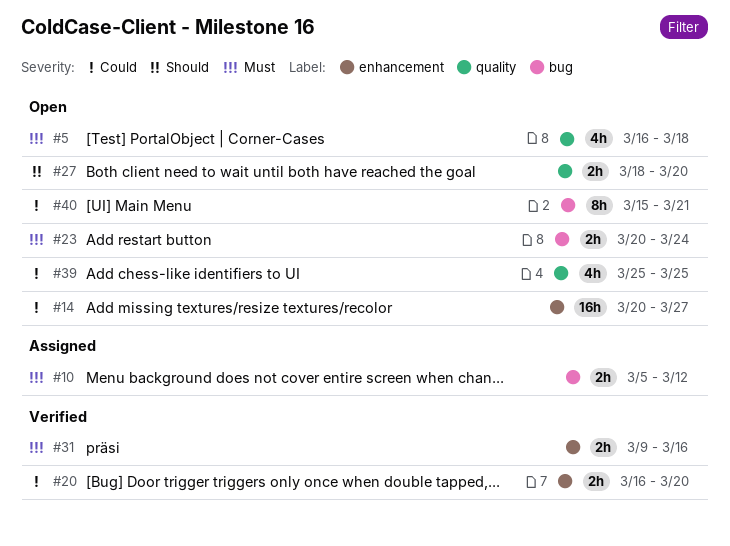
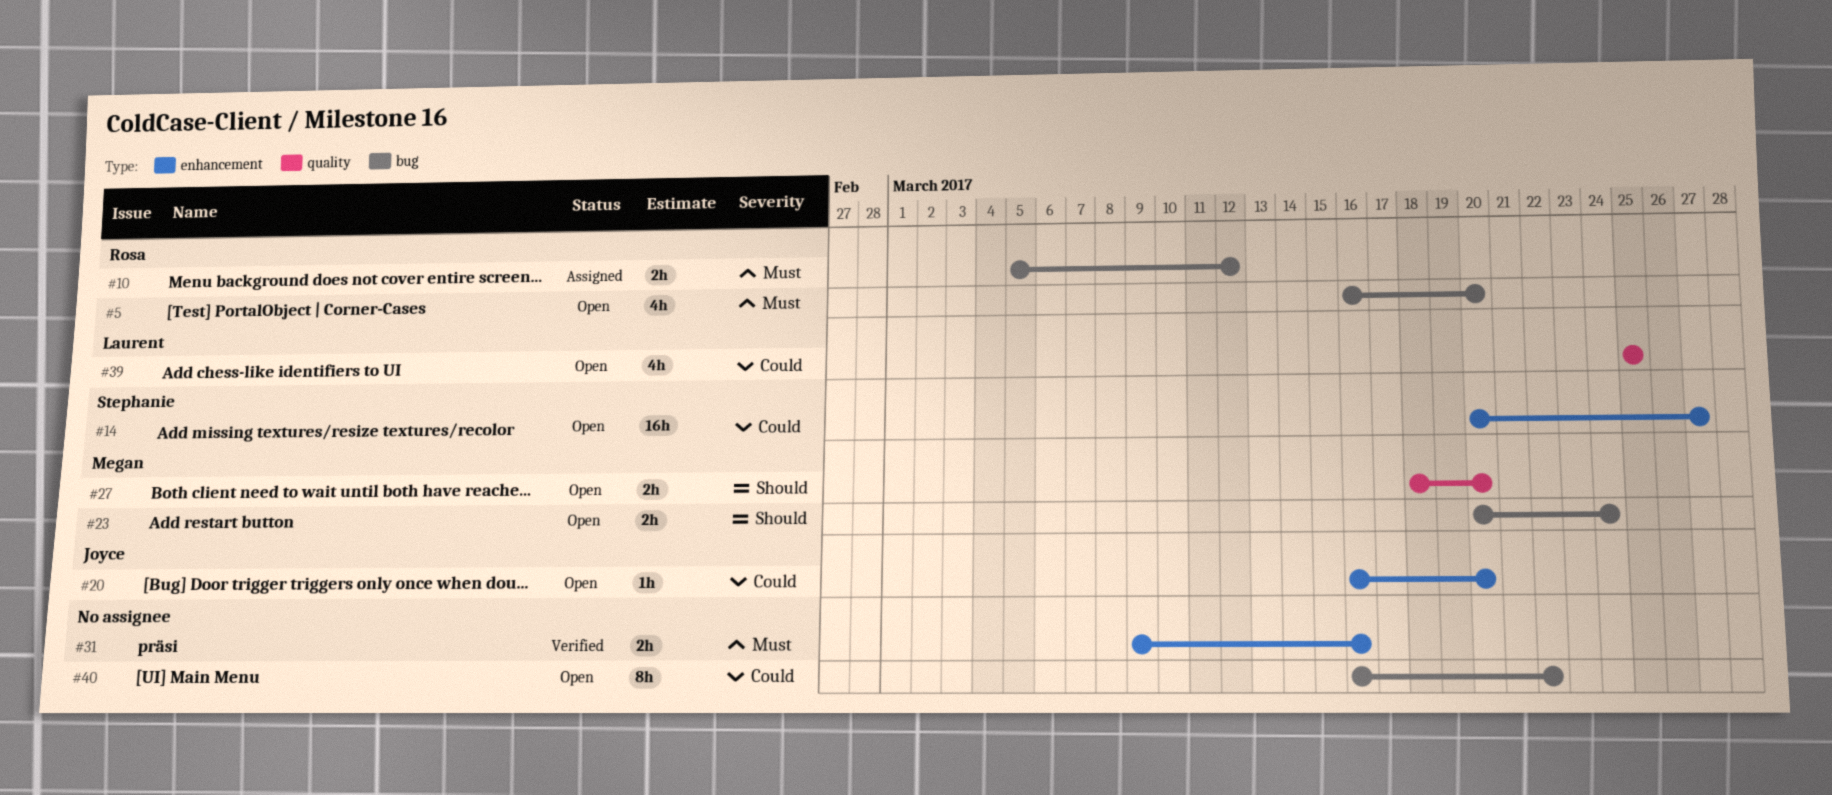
#5, label: quality -> bug
#5, due: Mar 18 -> Mar 20
#20, status: Verified -> Open
#20, estimate: 2h -> 1h
#23, priority: Must -> Should
#40, start: Mar 15 -> Mar 16
#40, due: Mar 21 -> Mar 22

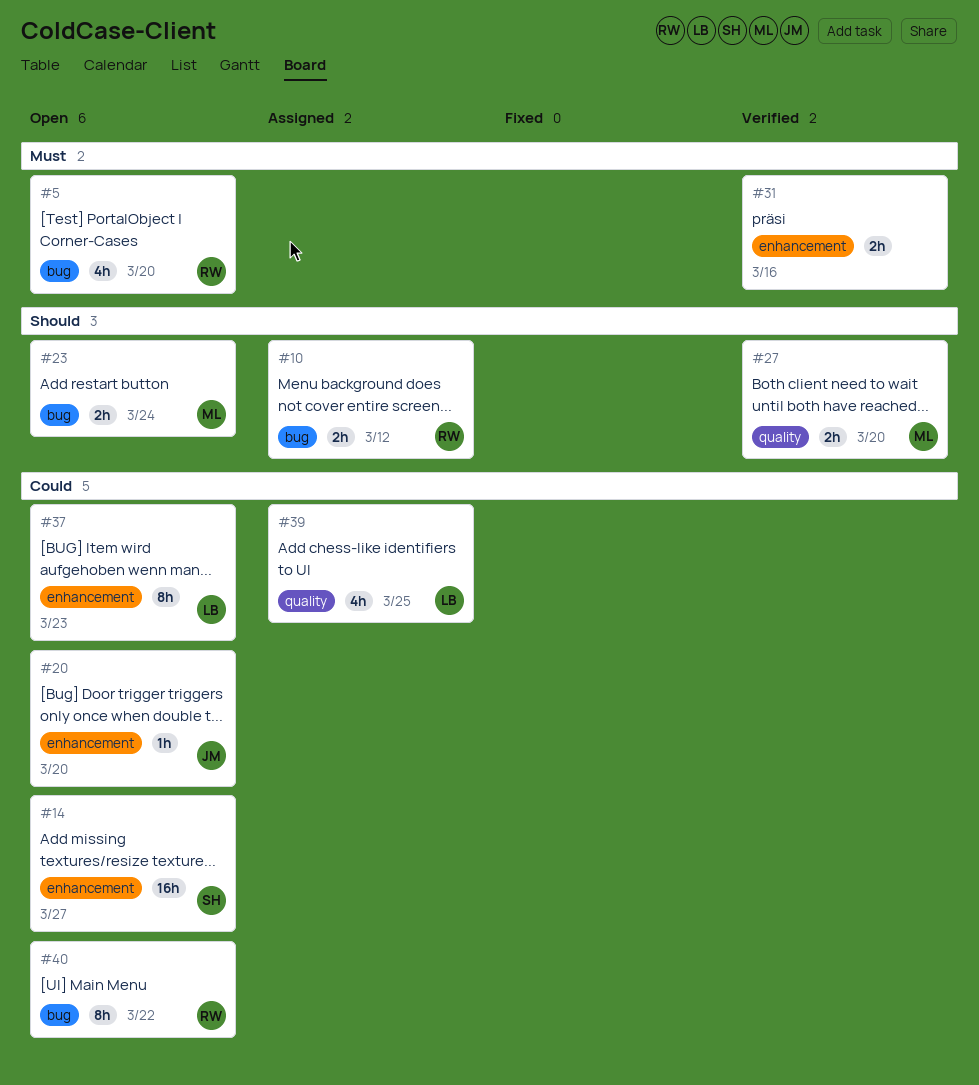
#10, priority: Must -> Should
#27, status: Open -> Verified
#37: none -> present
#39, status: Open -> Assigned
#40, owner: none -> Rosa

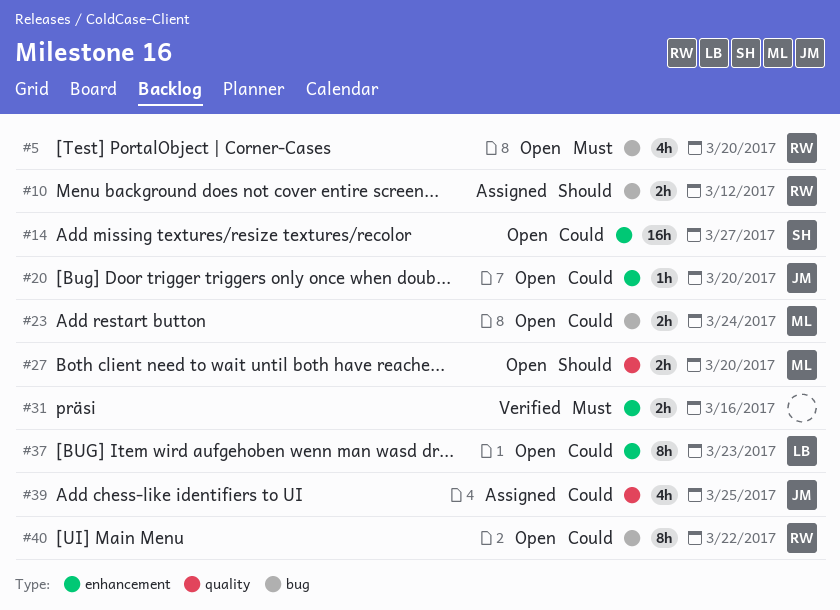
#23, priority: Should -> Could
#27, status: Verified -> Open
#39, owner: LB -> JM

